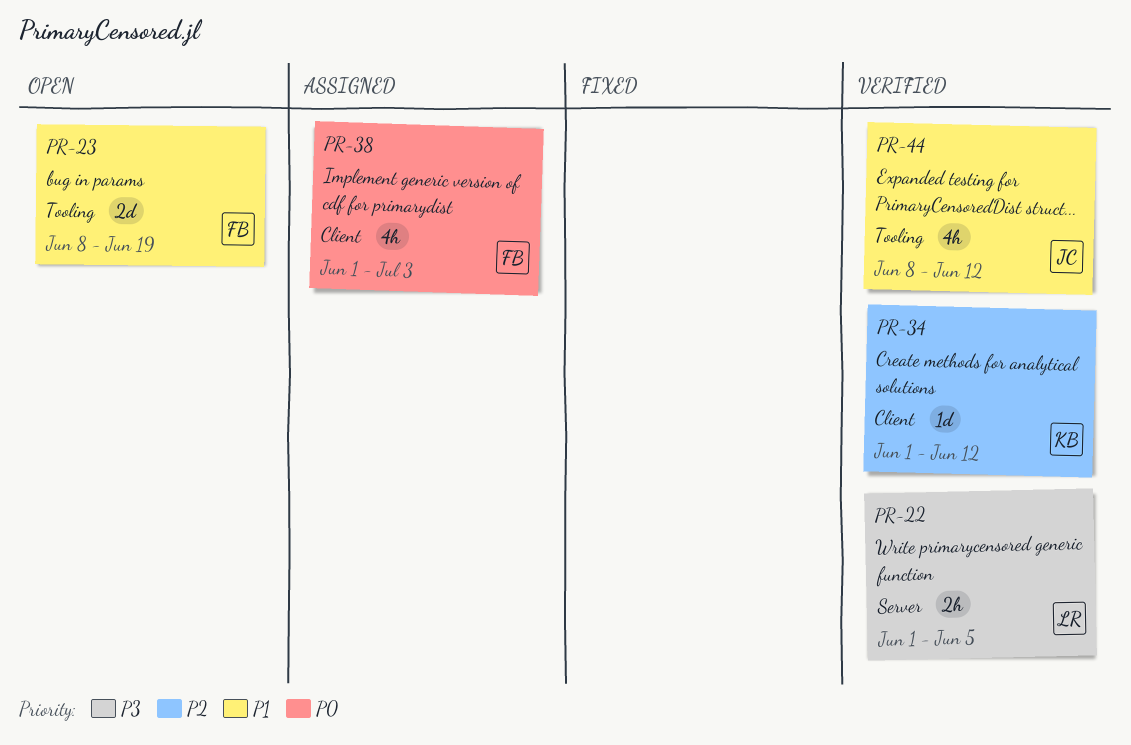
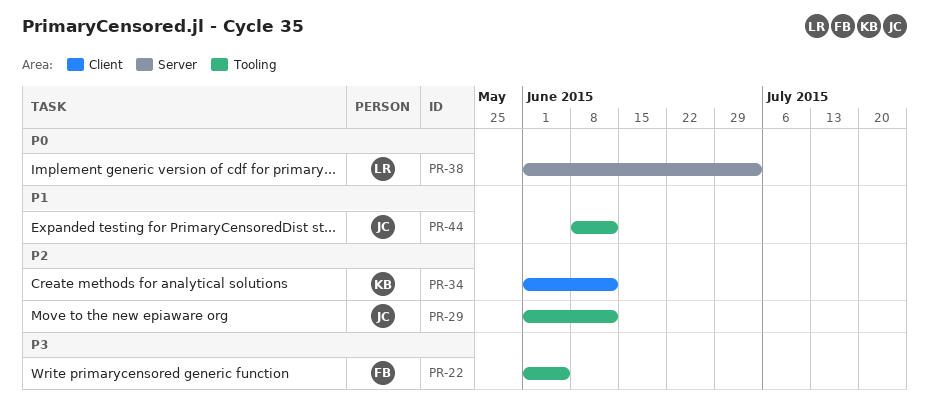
PR-22, owner: LR -> FB
PR-22, label: Server -> Tooling
PR-23: present -> none
PR-29: none -> present
PR-38, owner: FB -> LR
PR-38, label: Client -> Server

